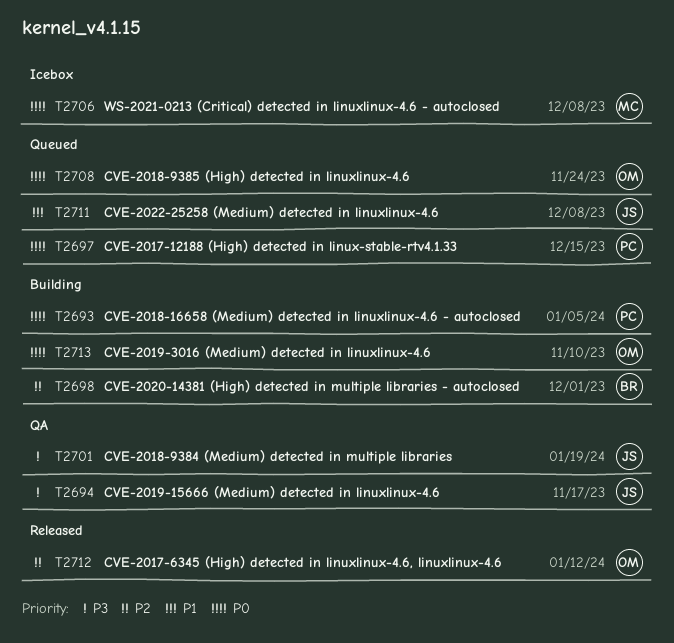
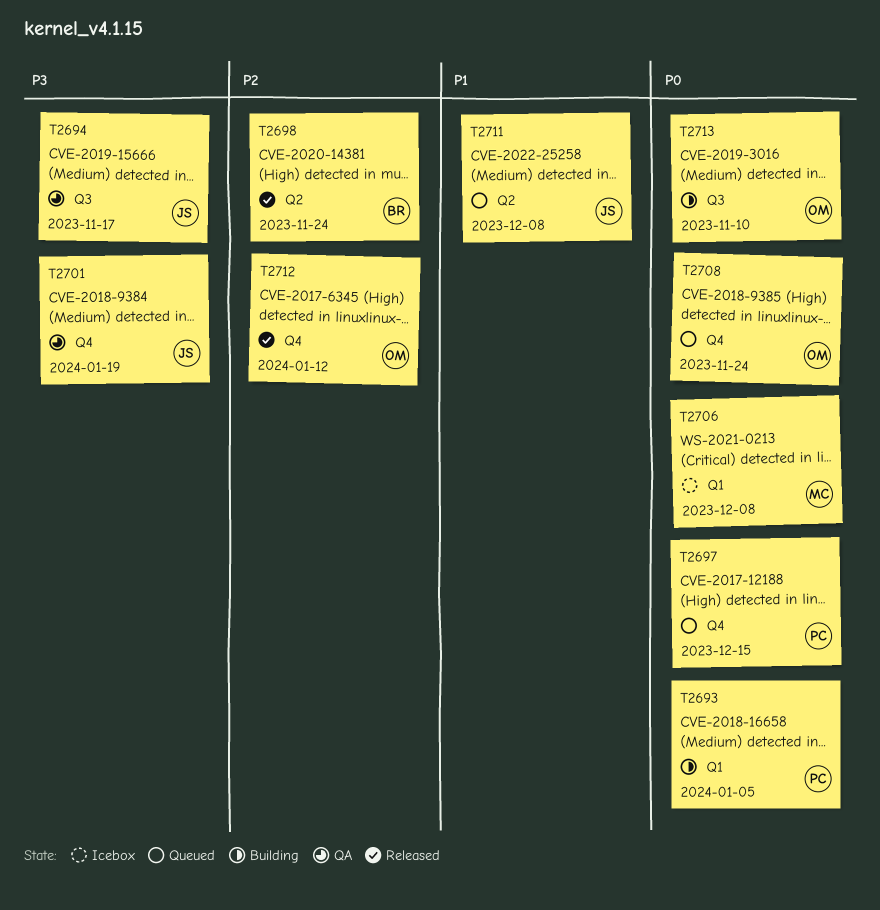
T2698, status: Building -> Released
T2698, due: Dec 1 -> Nov 24

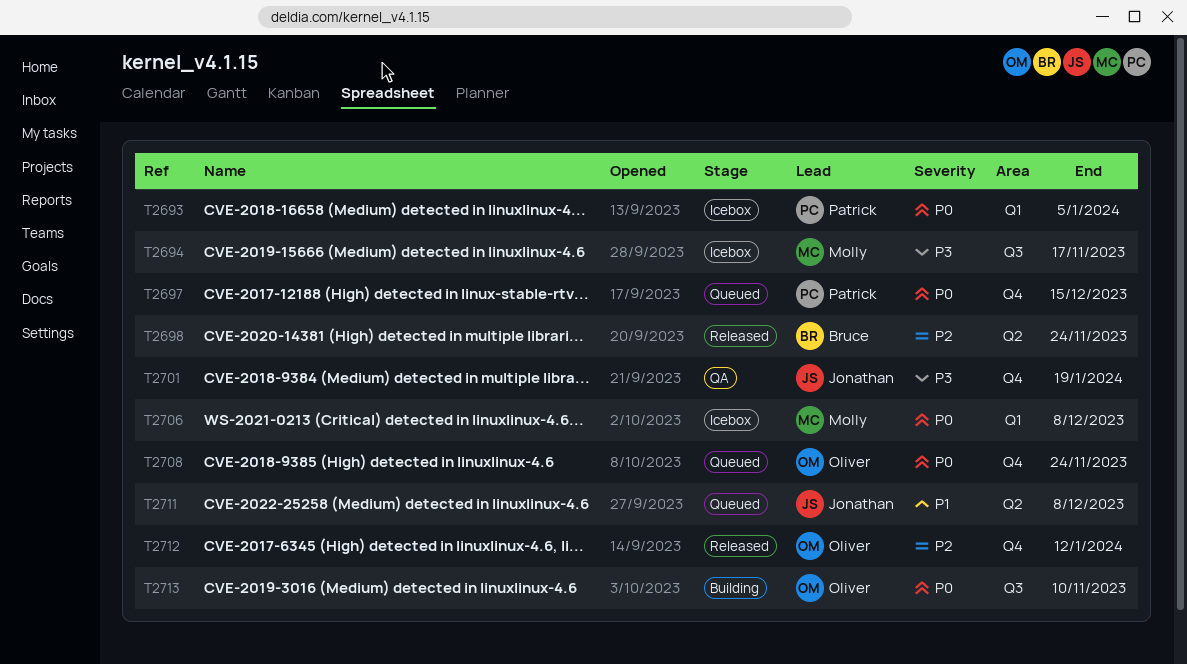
T2693, status: Building -> Icebox
T2694, status: QA -> Icebox
T2694, owner: Jonathan -> Molly

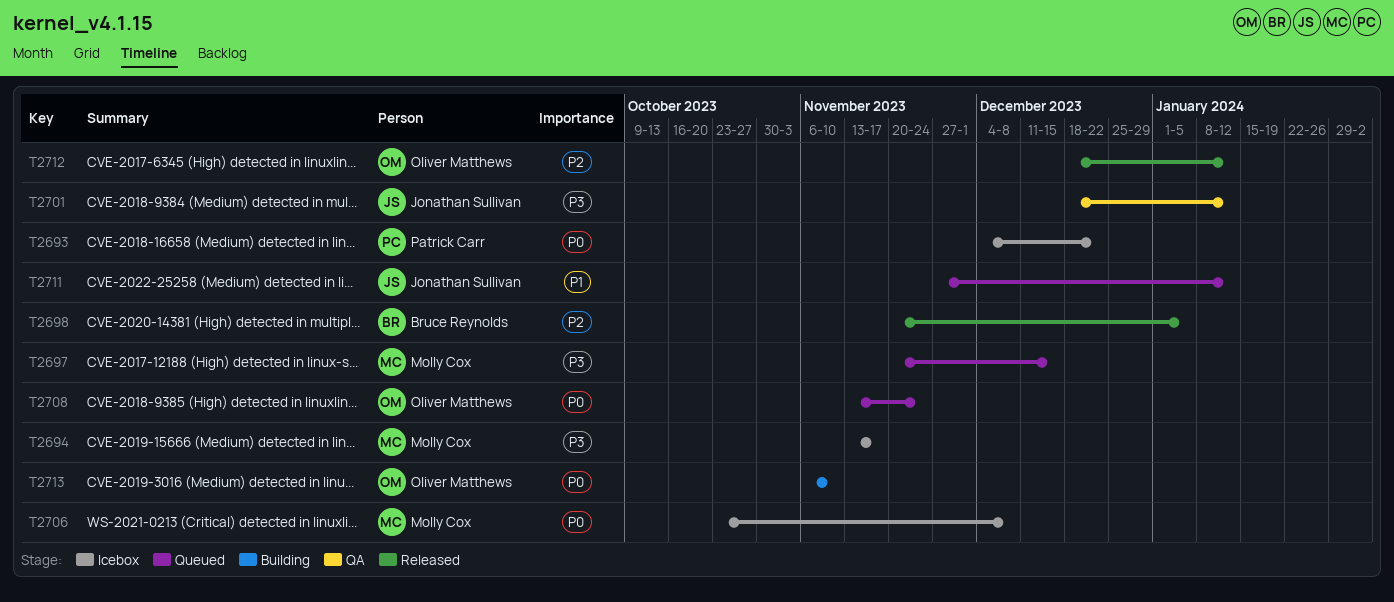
T2693, due: Jan 5 -> Dec 22
T2697, owner: Patrick Carr -> Molly Cox
T2697, priority: P0 -> P3
T2698, due: Nov 24 -> Jan 5
T2701, due: Jan 19 -> Jan 12
T2711, due: Dec 8 -> Jan 12

